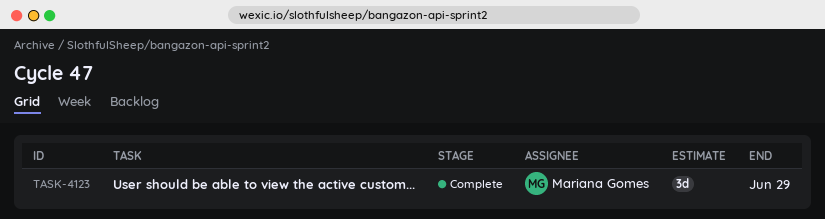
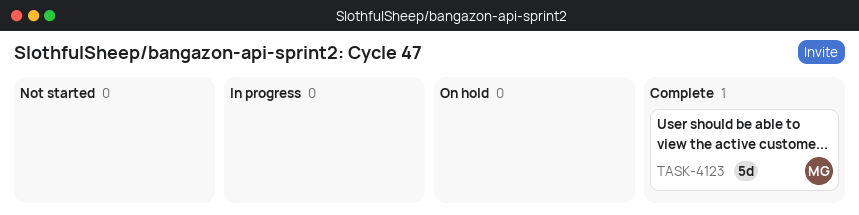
TASK-4123, estimate: 3d -> 5d

